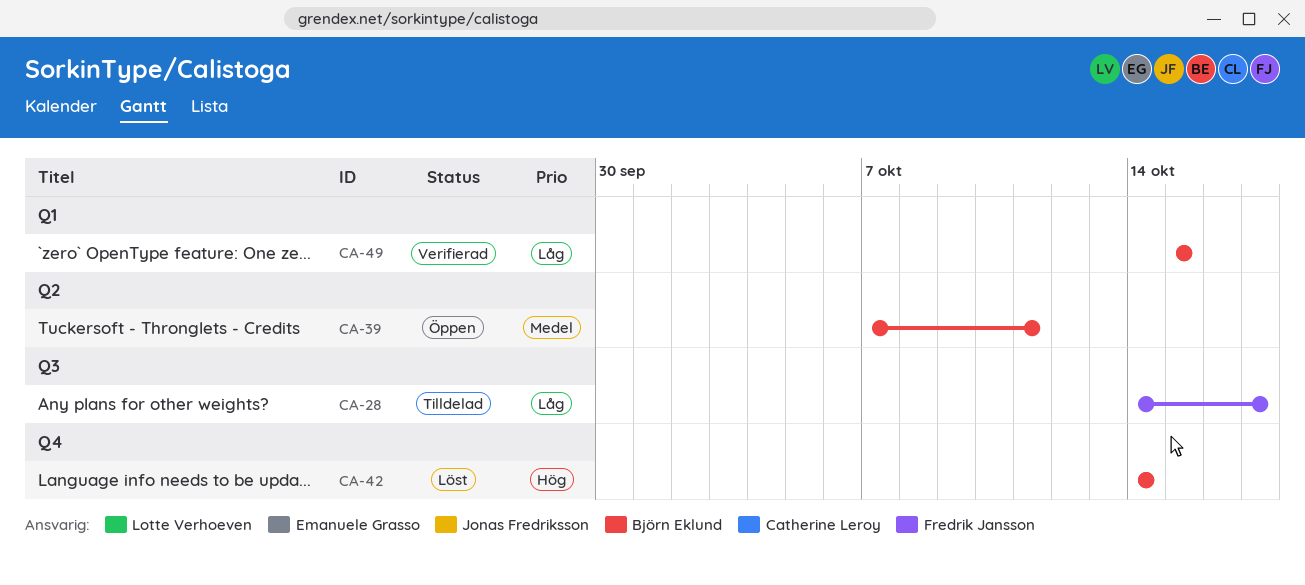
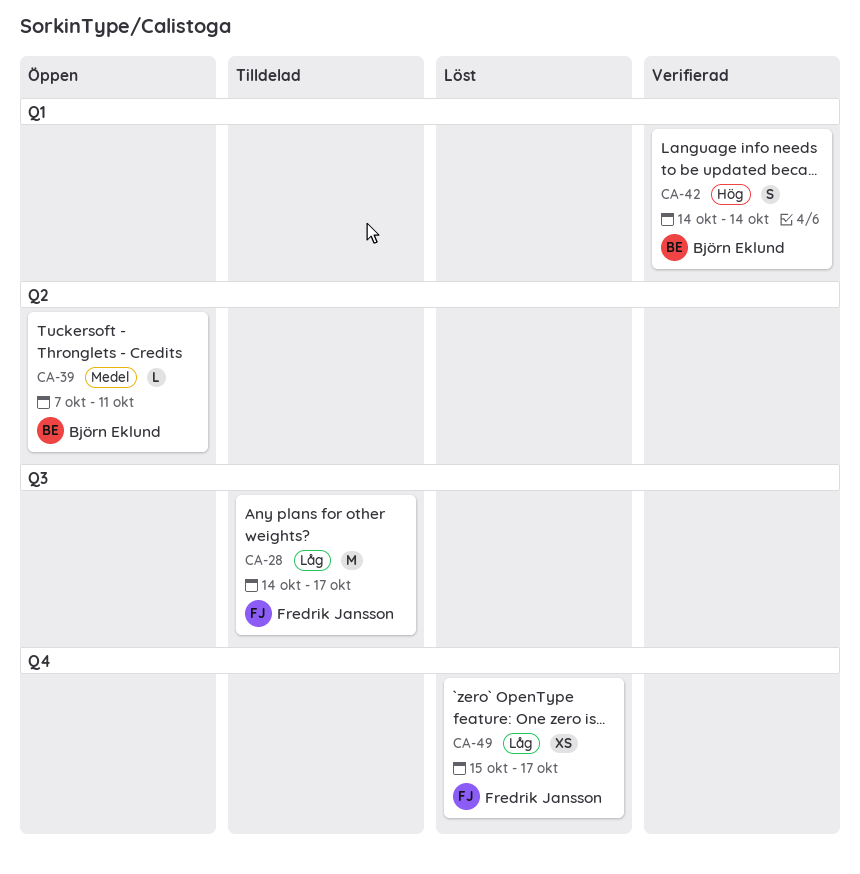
CA-42, status: Löst -> Verifierad
CA-42, label: Q4 -> Q1
CA-49, status: Verifierad -> Löst
CA-49, owner: Björn Eklund -> Fredrik Jansson
CA-49, label: Q1 -> Q4
CA-49, due: Oct 15 -> Oct 17

